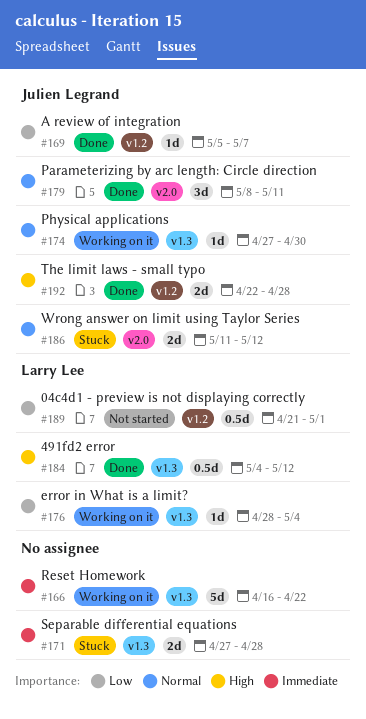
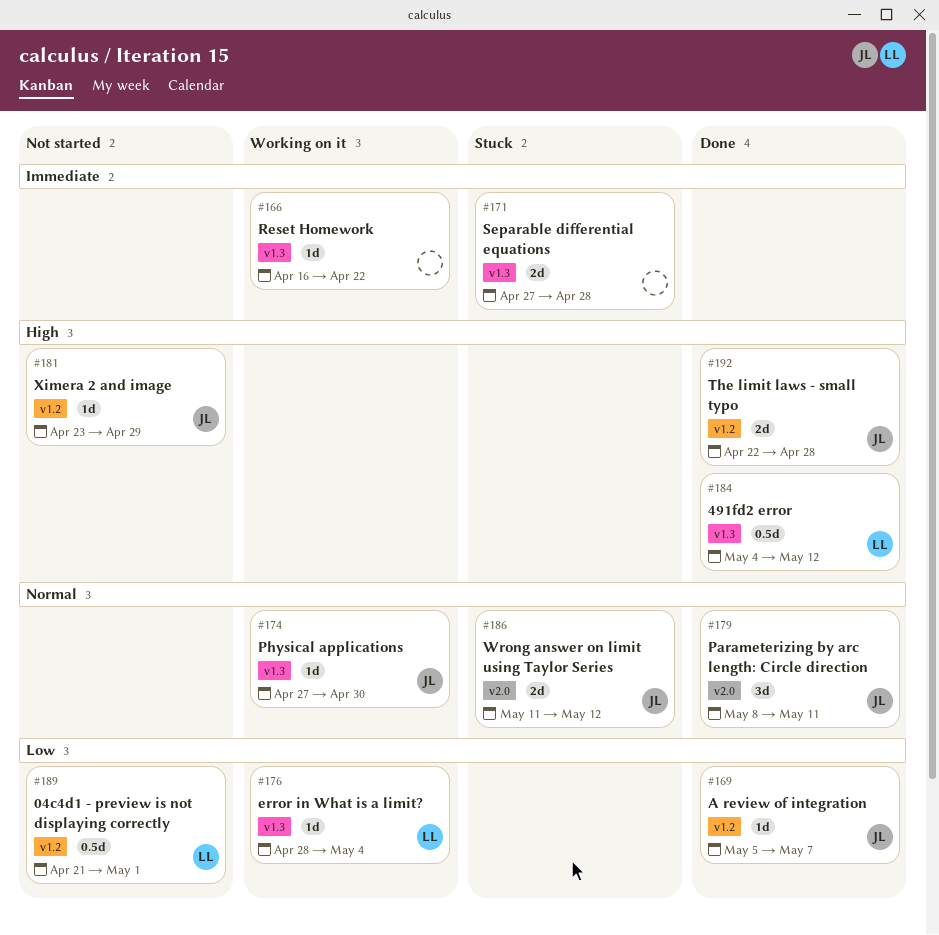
#166, estimate: 5d -> 1d
#181: none -> present

